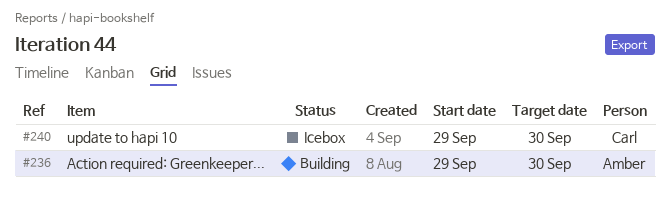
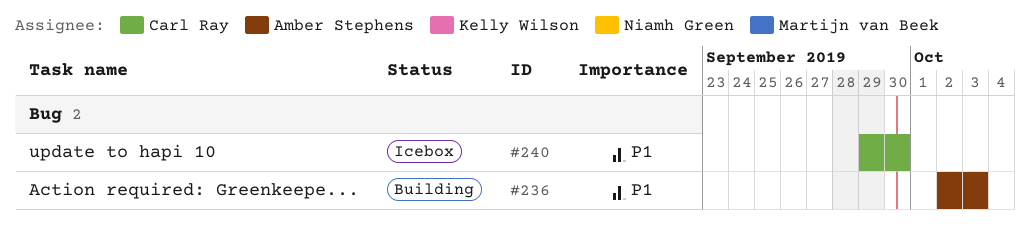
#236, start: Sep 29 -> Oct 2
#236, due: Sep 30 -> Oct 3

